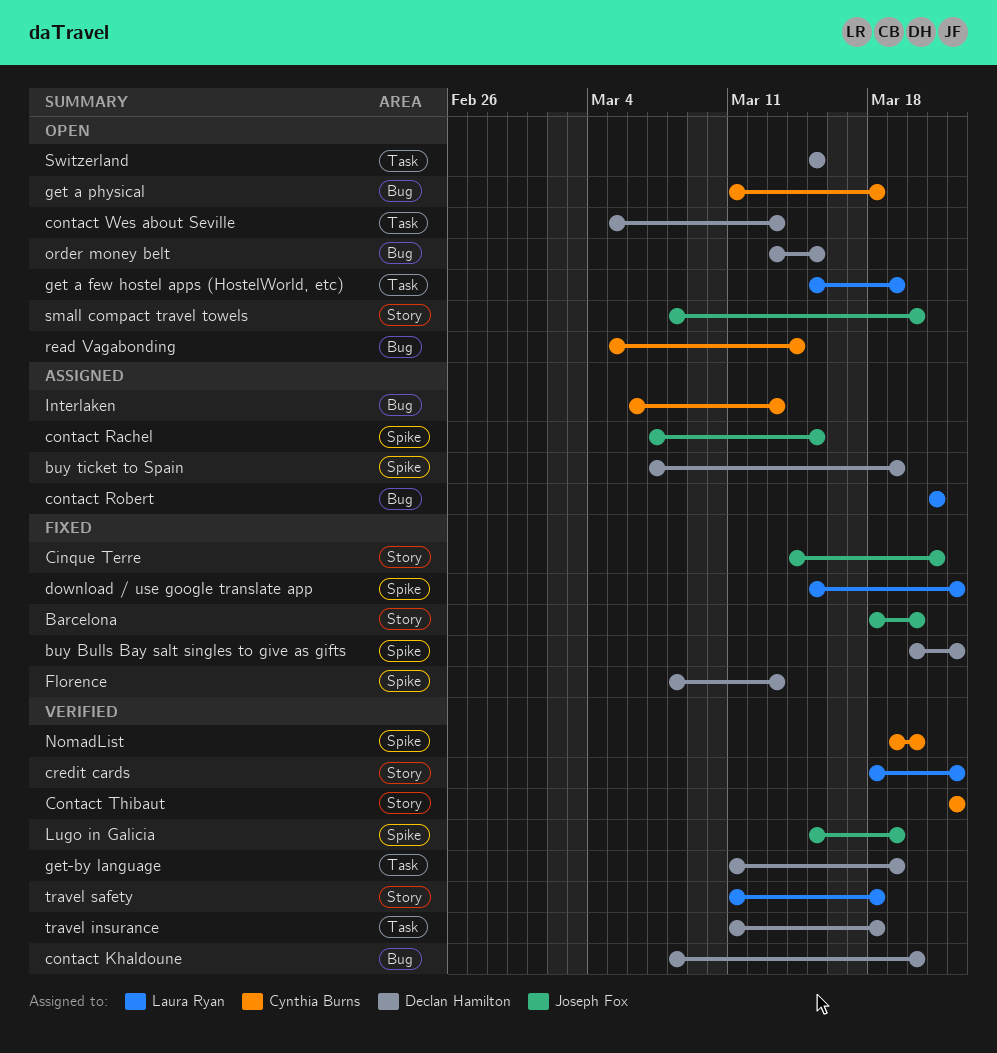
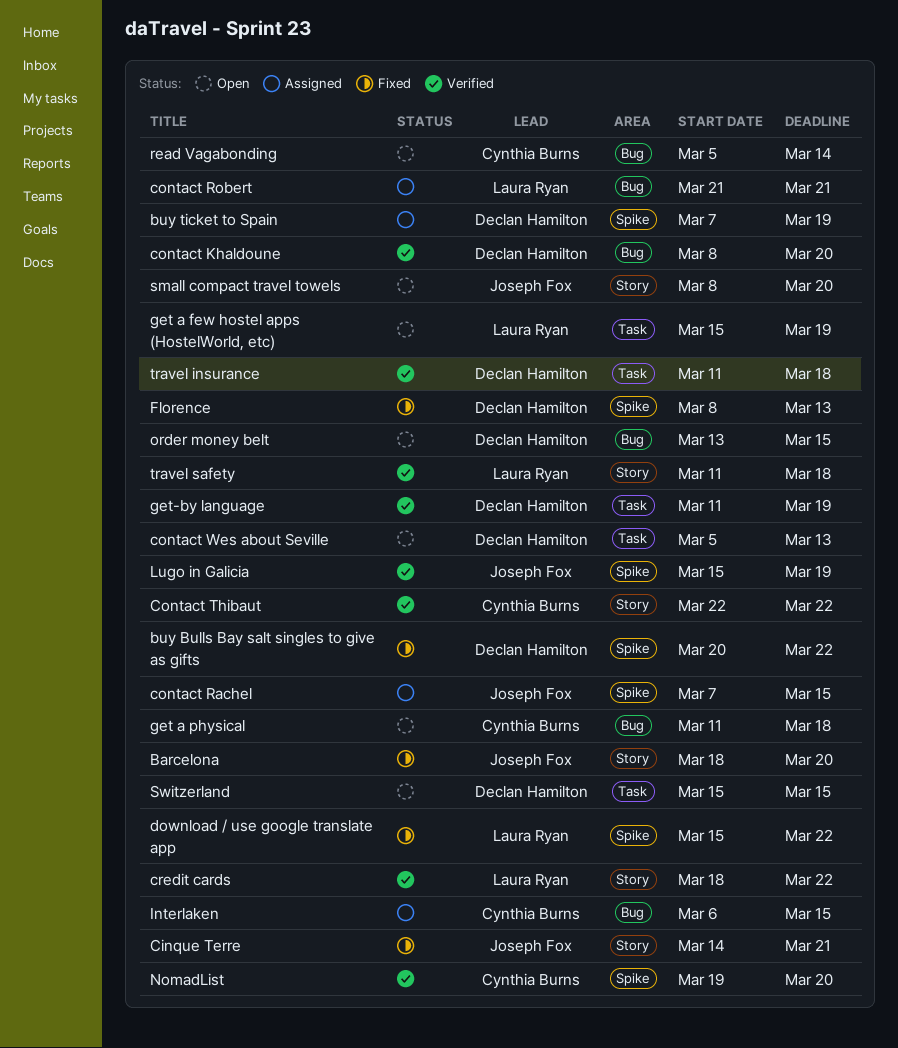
Interlaken, due: Mar 13 -> Mar 15

